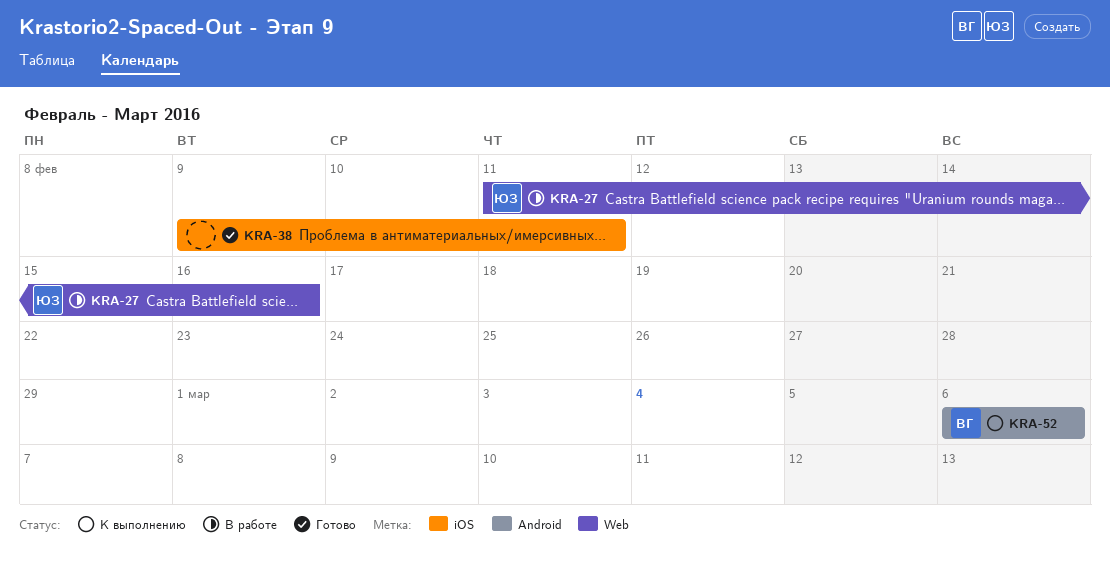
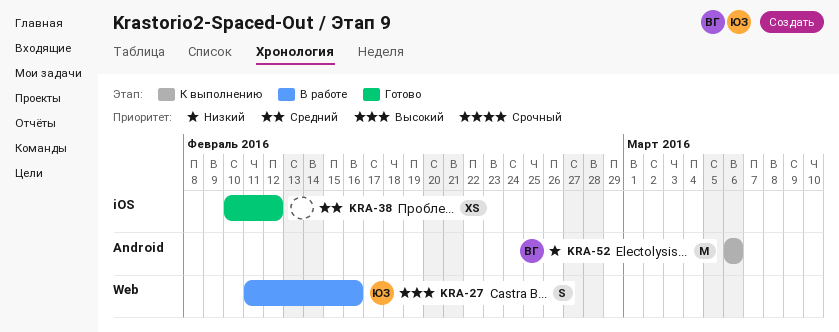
KRA-38, start: Feb 9 -> Feb 10
KRA-38, due: Feb 11 -> Feb 12

